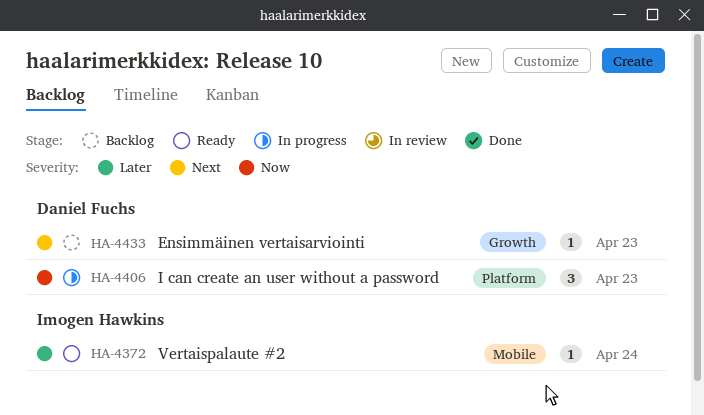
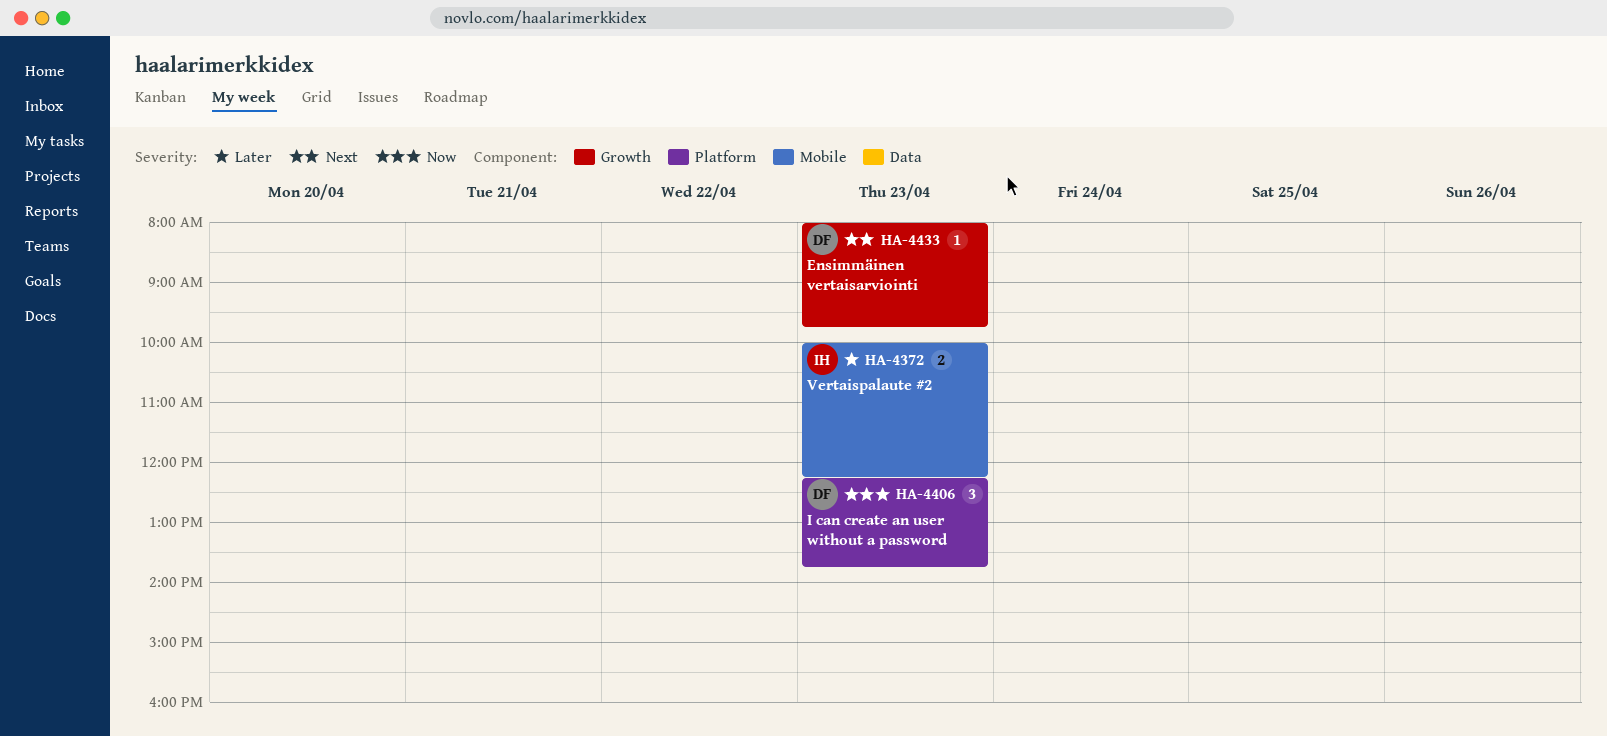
HA-4372, estimate: 1 -> 2
HA-4372, day: Apr 24 -> Apr 23

